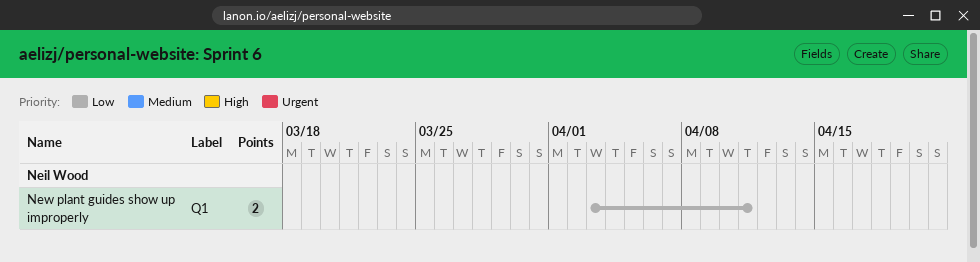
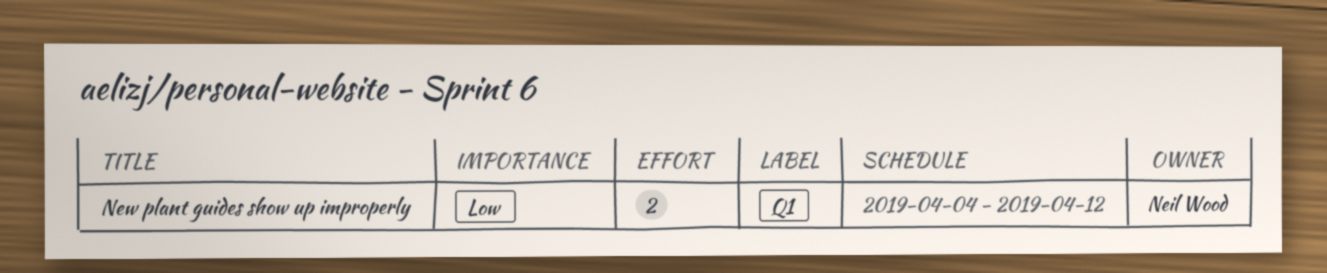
New plant guides show up improperly, start: Apr 3 -> Apr 4
New plant guides show up improperly, due: Apr 11 -> Apr 12

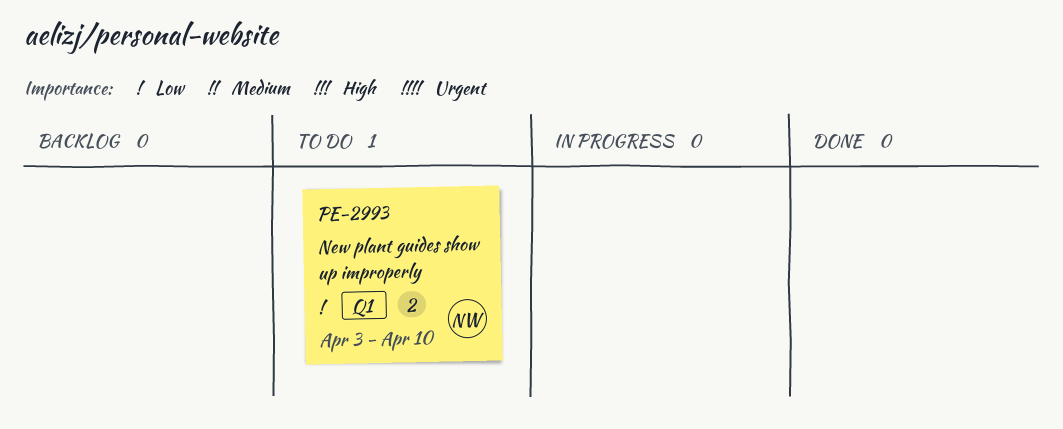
New plant guides show up improperly, start: Apr 4 -> Apr 3
New plant guides show up improperly, due: Apr 12 -> Apr 10

